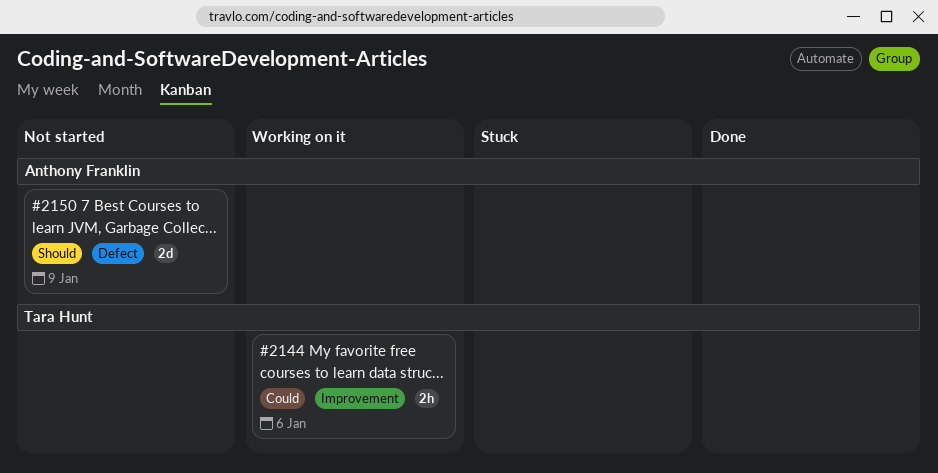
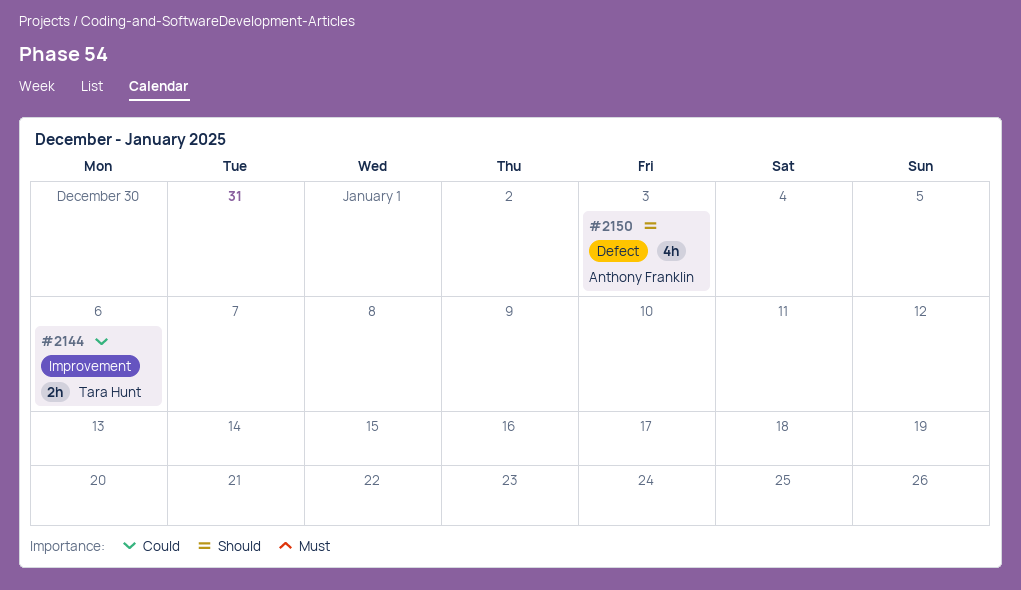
#2150, estimate: 2d -> 4h
#2150, due: Jan 9 -> Jan 3

